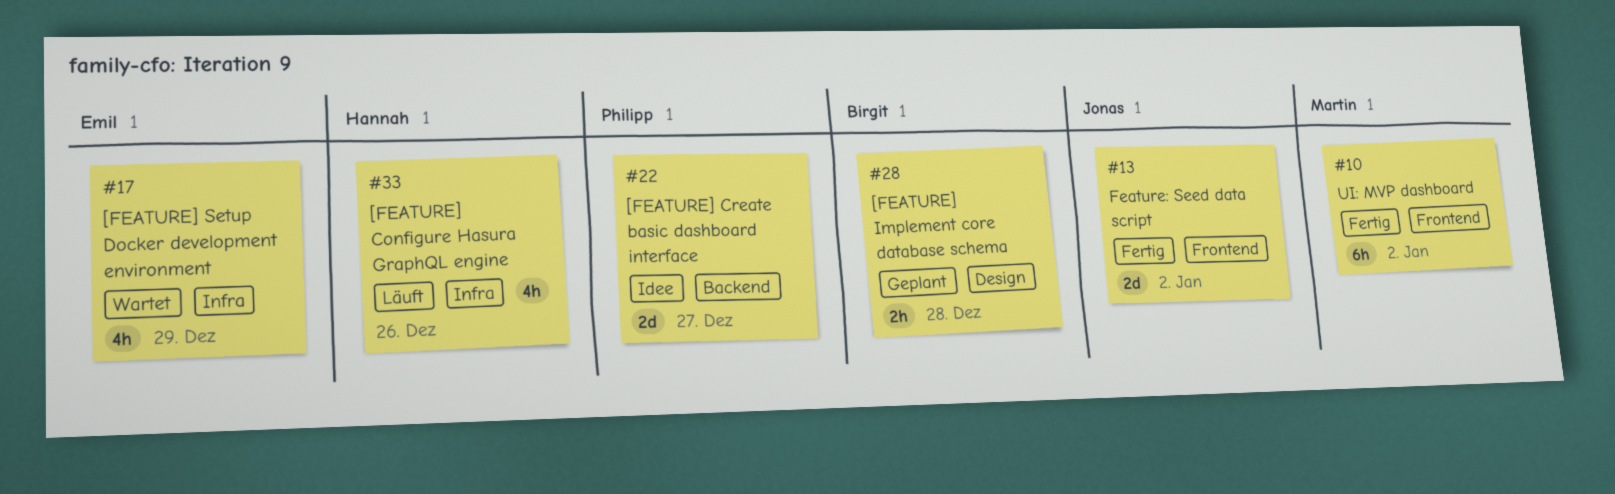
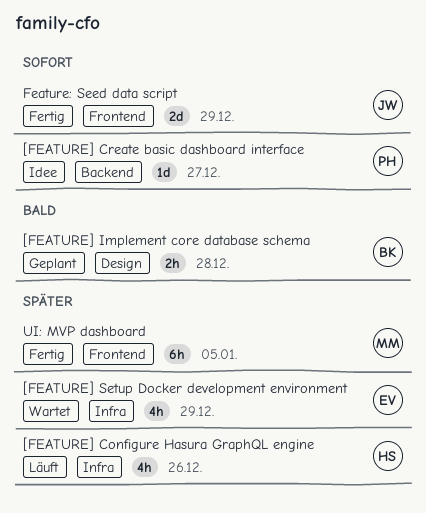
[FEATURE] Create basic dashboard interface, estimate: 2d -> 1d
Feature: Seed data script, due: Jan 2 -> Dec 29
UI: MVP dashboard, due: Jan 2 -> Jan 5

